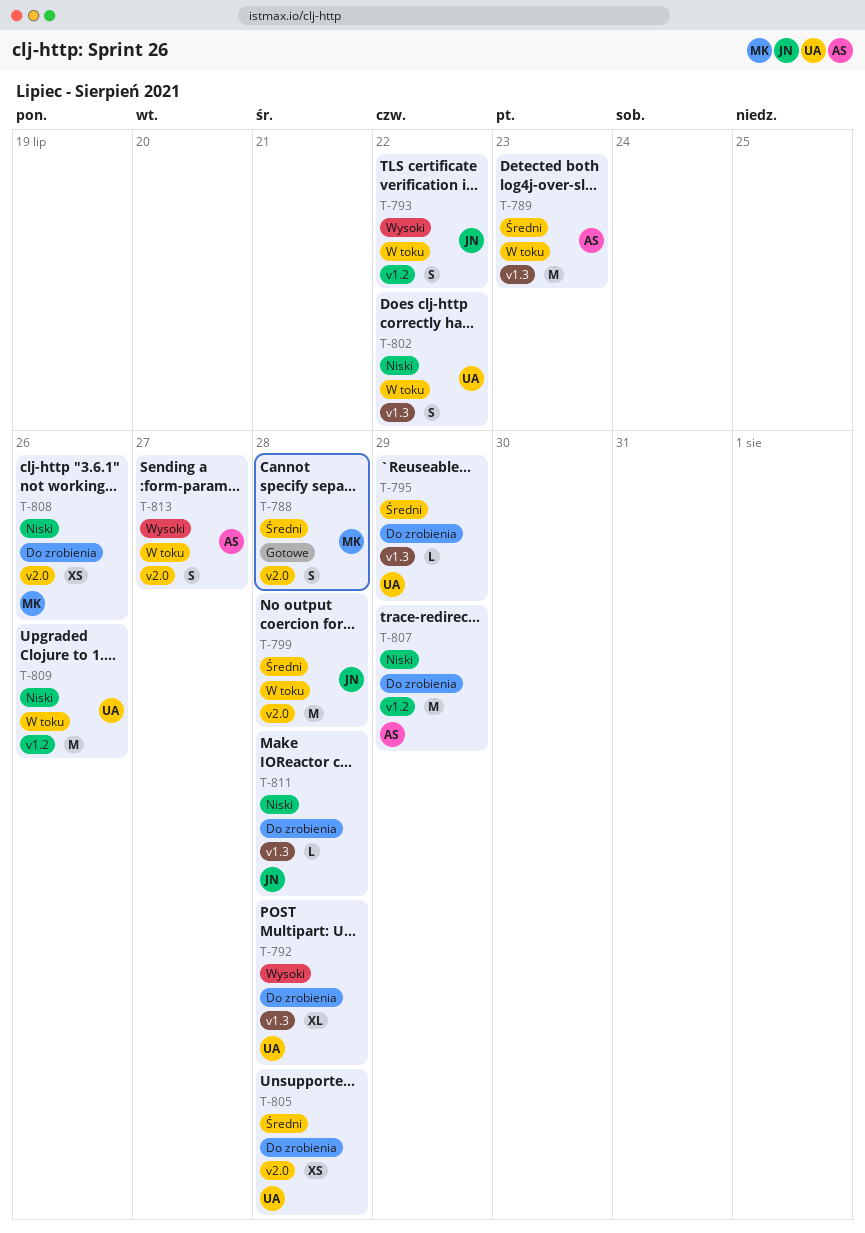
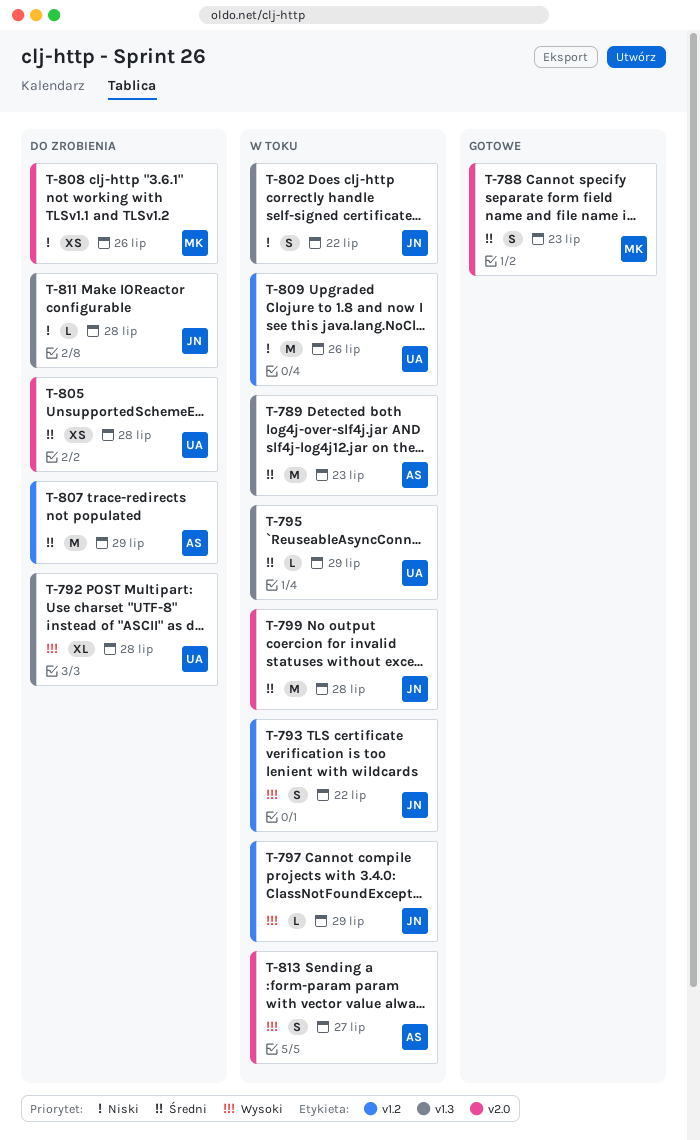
T-788, due: Jul 28 -> Jul 23
T-795, status: Do zrobienia -> W toku
T-797: none -> present
T-802, owner: UA -> JN
T-807, priority: Niski -> Średni

